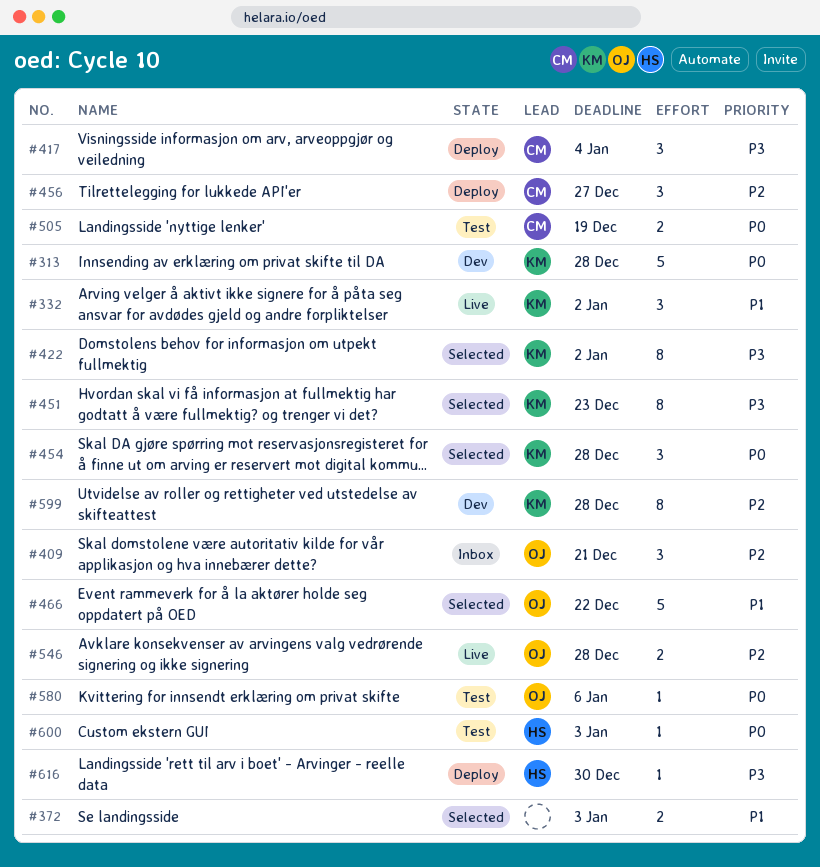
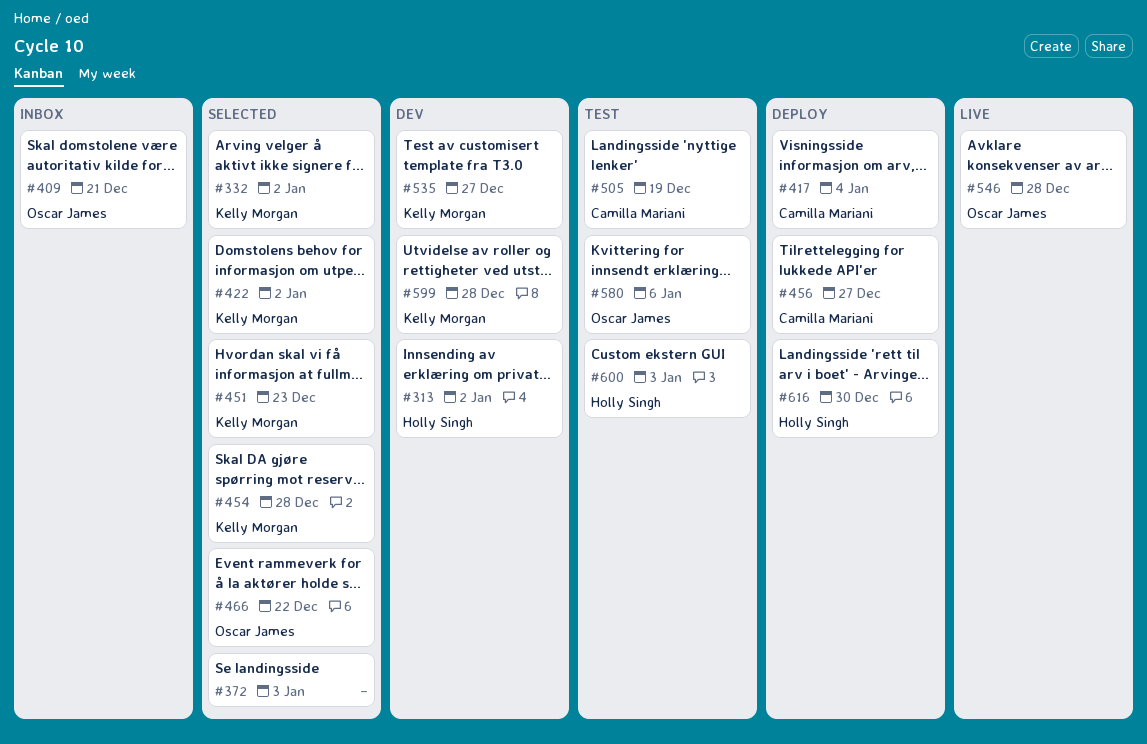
#313, owner: Kelly Morgan -> Holly Singh
#313, due: Dec 28 -> Jan 2
#332, status: Live -> Selected
#535: none -> present

